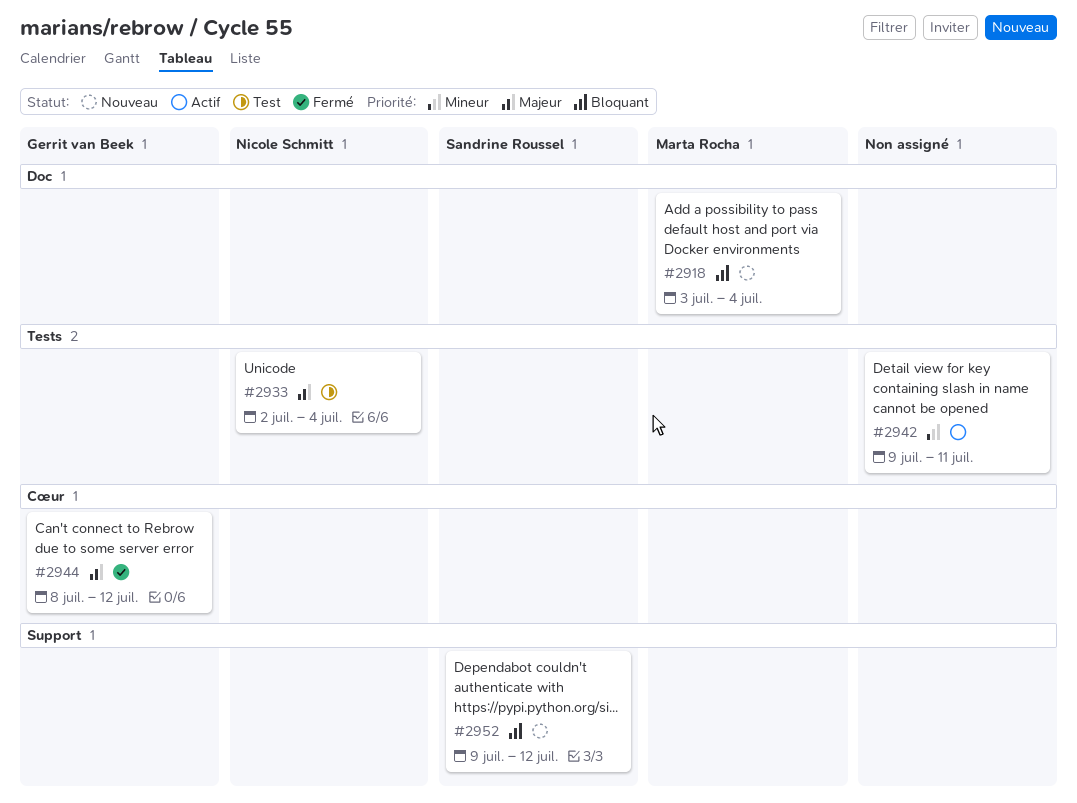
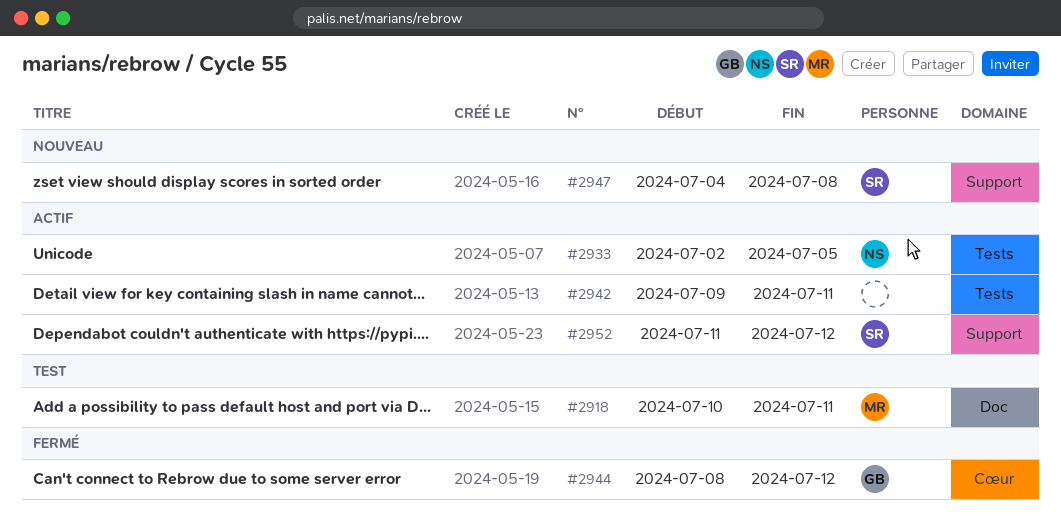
#2918, status: Nouveau -> Test
#2918, start: Jul 3 -> Jul 10
#2918, due: Jul 4 -> Jul 11
#2933, status: Test -> Actif
#2933, due: Jul 4 -> Jul 5
#2947: none -> present
#2952, status: Nouveau -> Actif
#2952, start: Jul 9 -> Jul 11

